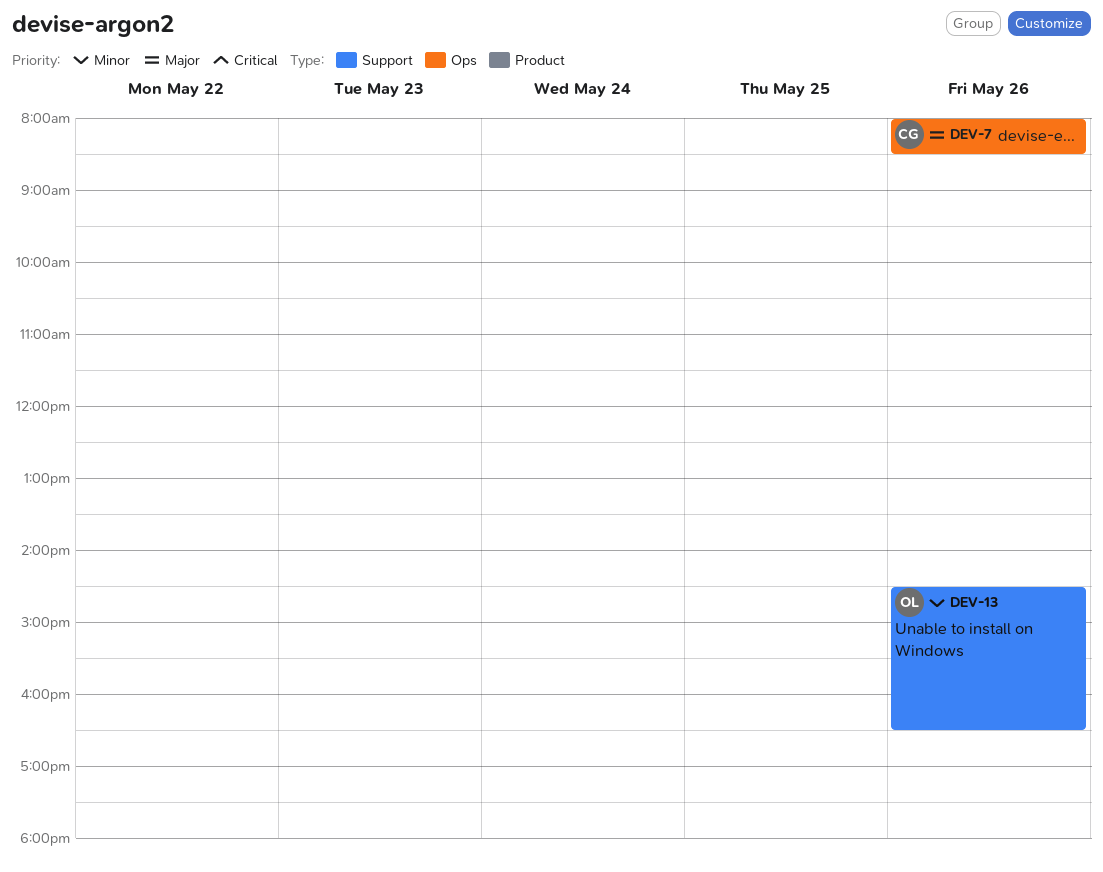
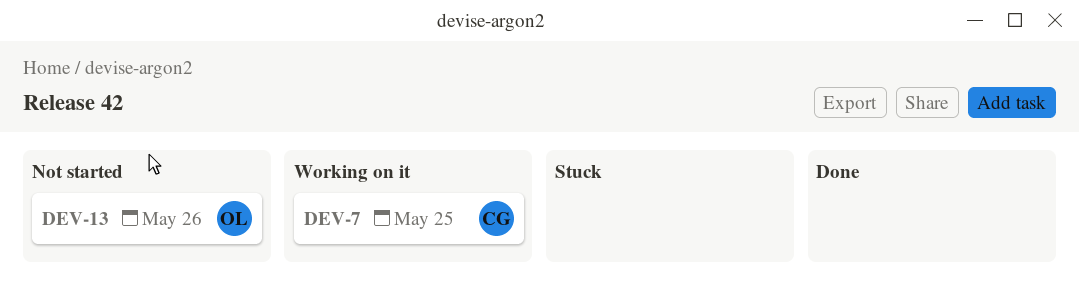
DEV-7, day: May 26 -> May 25

